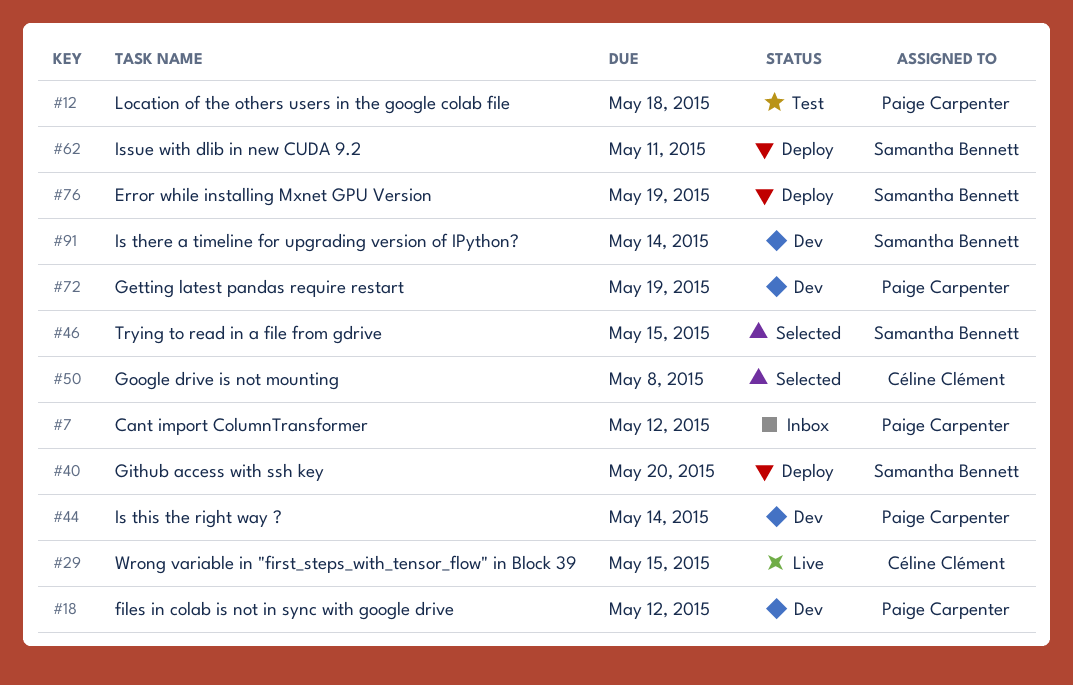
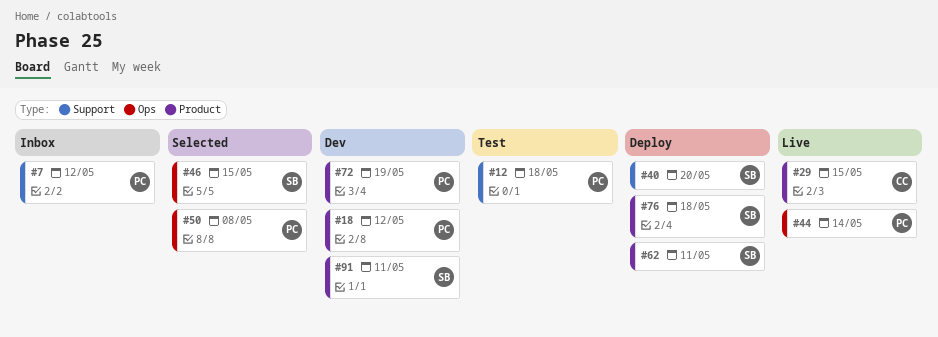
#44, status: Dev -> Live
#50, owner: Céline Clément -> Paige Carpenter
#76, due: May 19 -> May 18
#91, due: May 14 -> May 11

